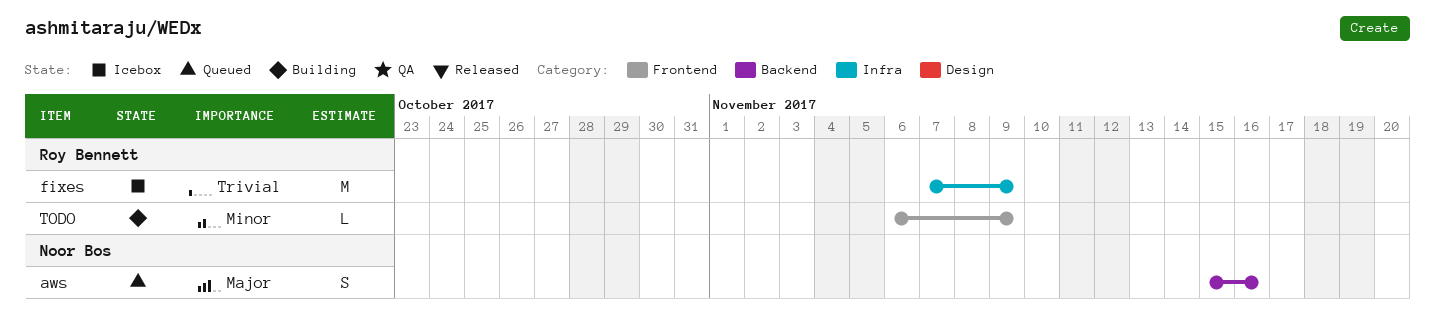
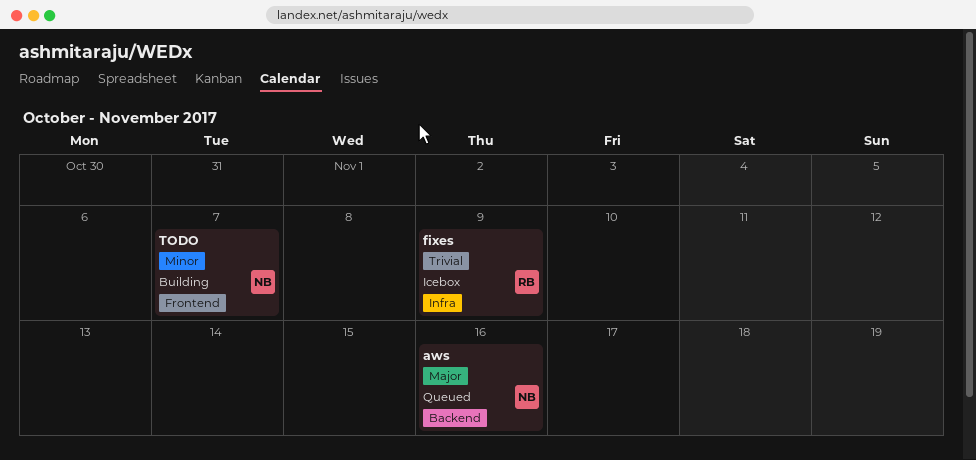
TODO, owner: Roy Bennett -> Noor Bos
TODO, due: Nov 9 -> Nov 7

